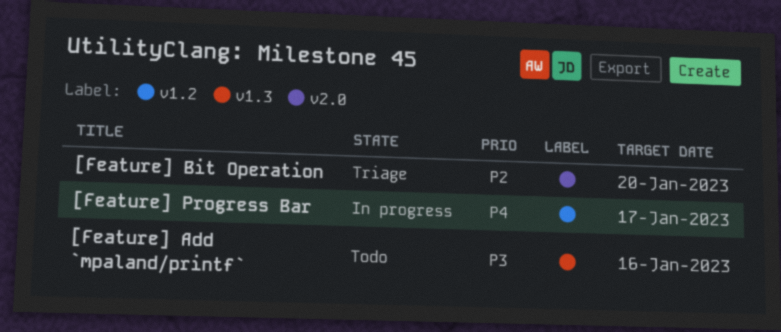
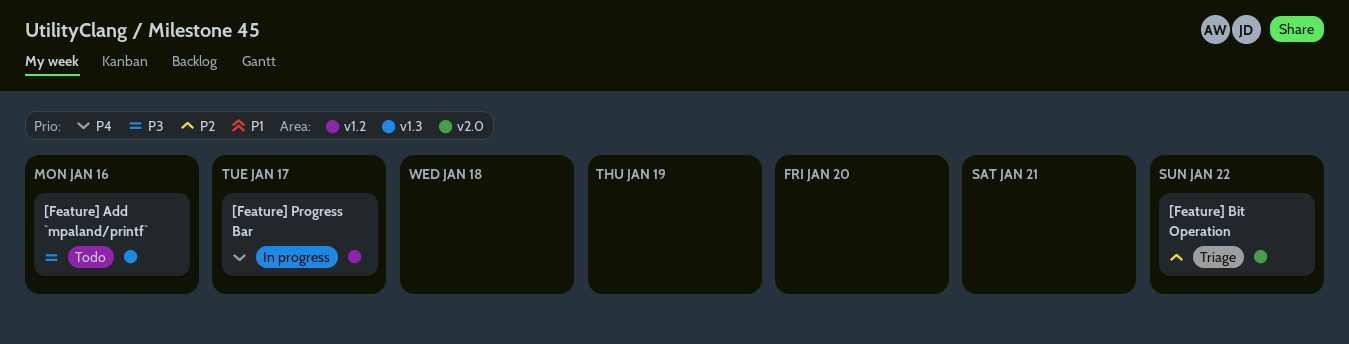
[Feature] Bit Operation, due: Jan 20 -> Jan 22

